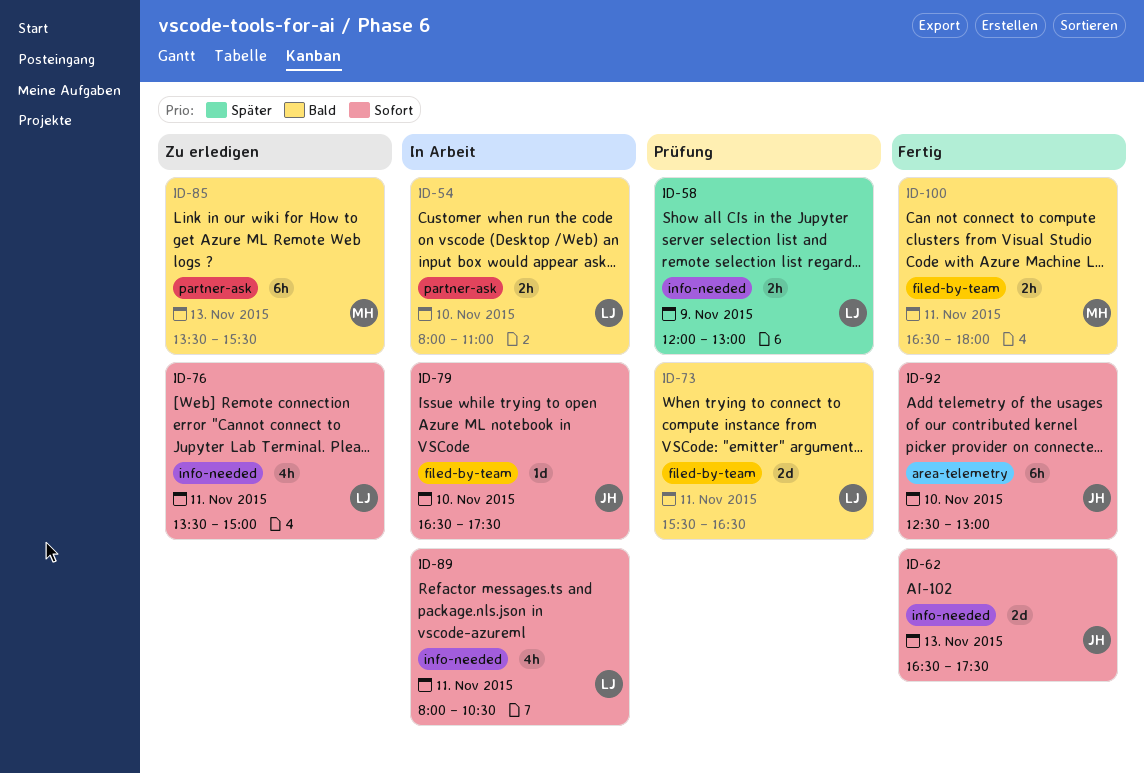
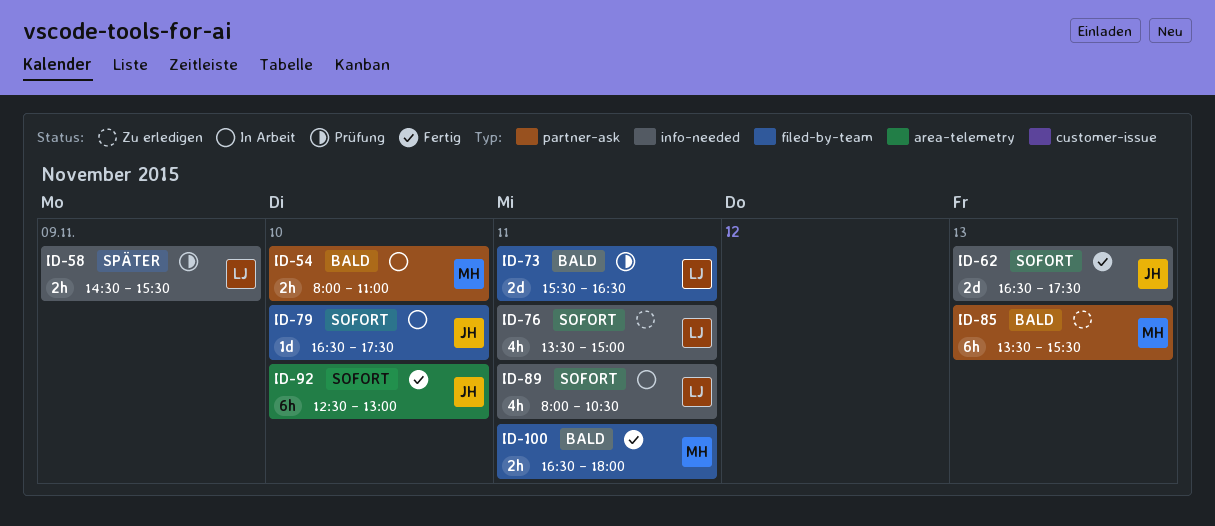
ID-54, owner: LJ -> MH
ID-58, begins: 12:00 -> 14:30
ID-58, ends: 13:00 -> 15:30

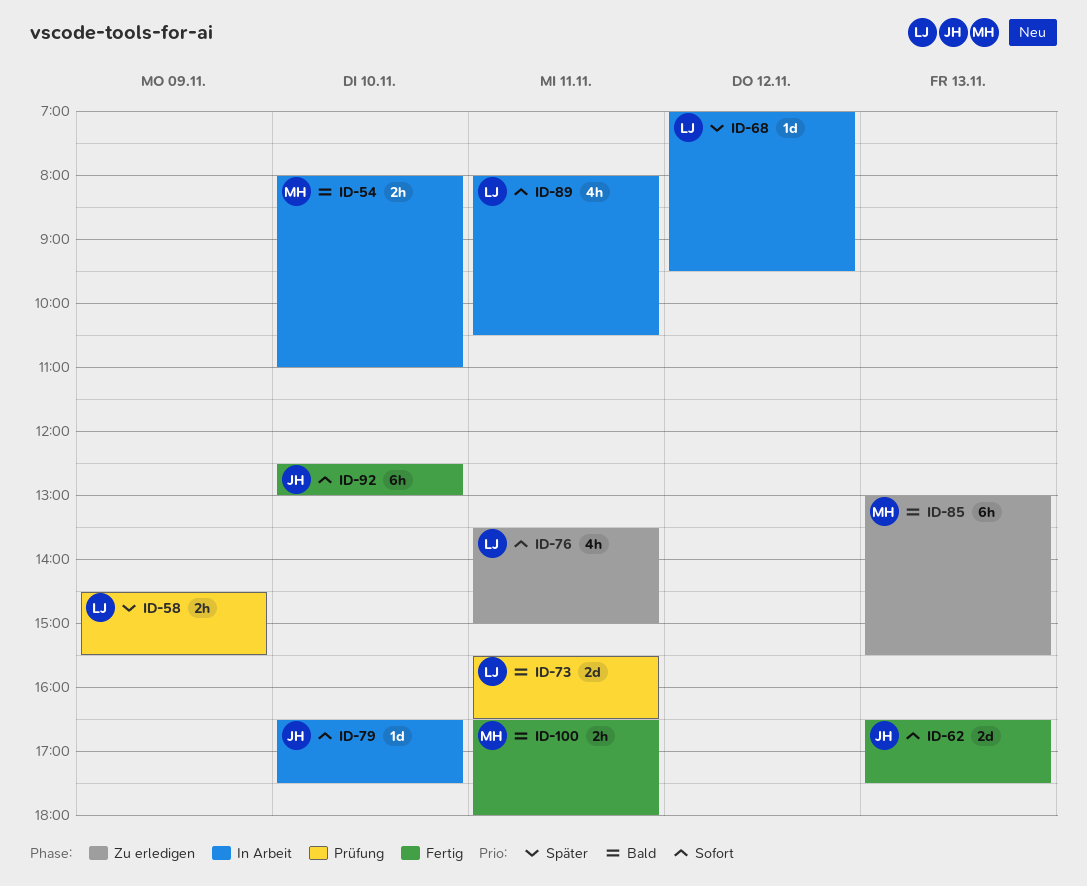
ID-68: none -> present
ID-85, begins: 13:30 -> 13:00

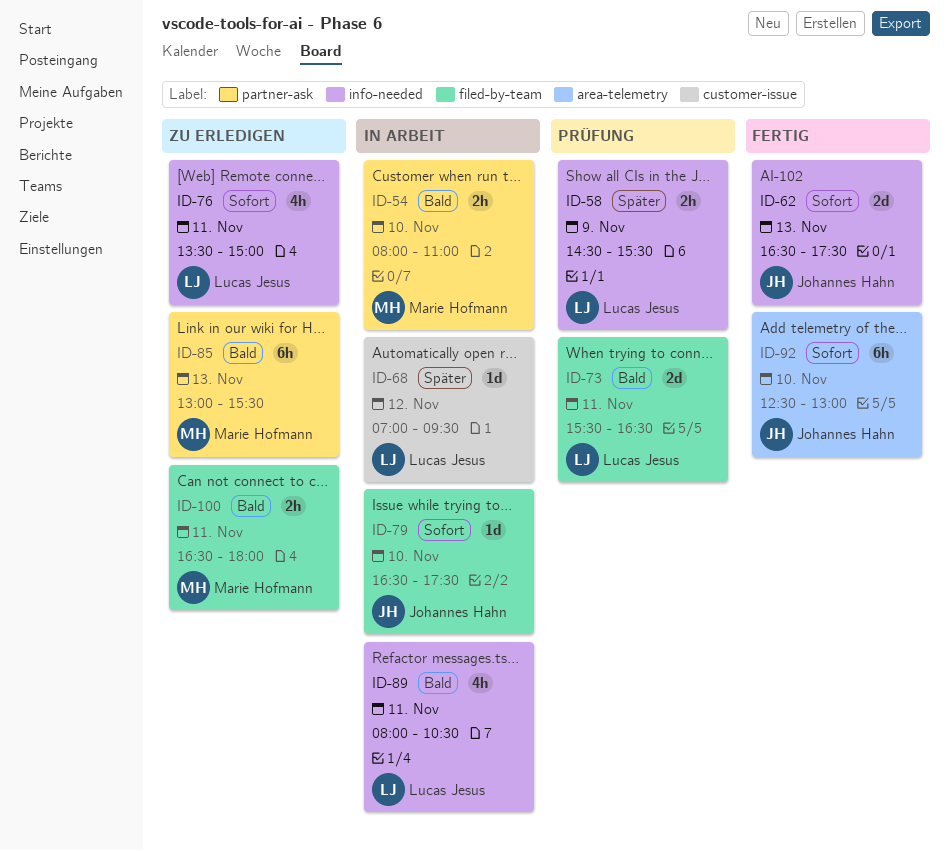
ID-89, priority: Sofort -> Bald
ID-100, status: Fertig -> Zu erledigen

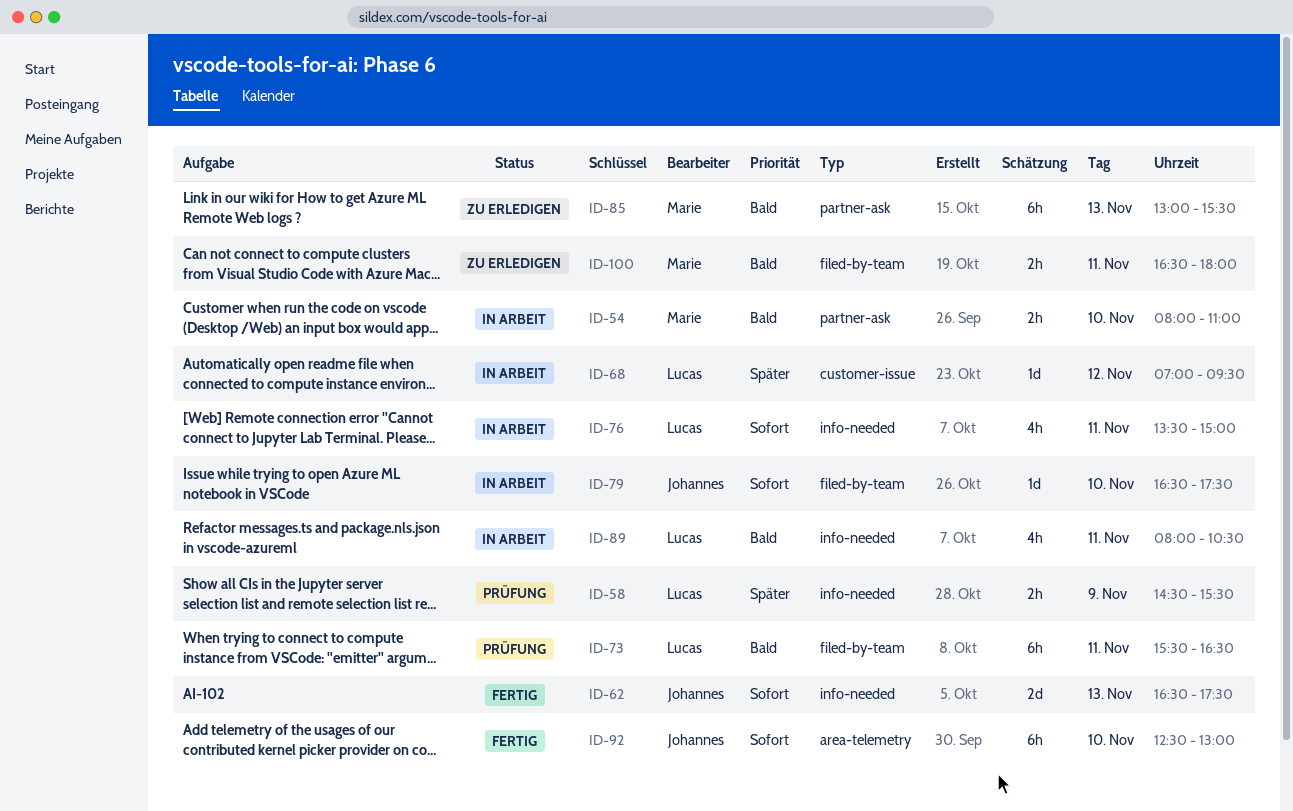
ID-73, estimate: 2d -> 6h
ID-76, status: Zu erledigen -> In Arbeit

